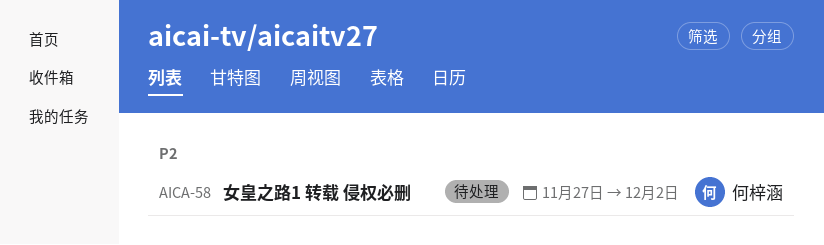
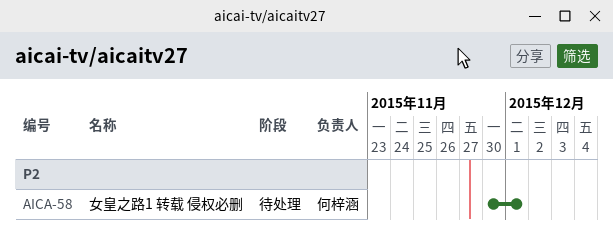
AICA-58, start: Nov 27 -> Nov 30
AICA-58, due: Dec 2 -> Dec 1

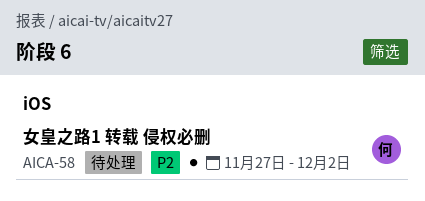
AICA-58, start: Nov 30 -> Nov 27
AICA-58, due: Dec 1 -> Dec 2

